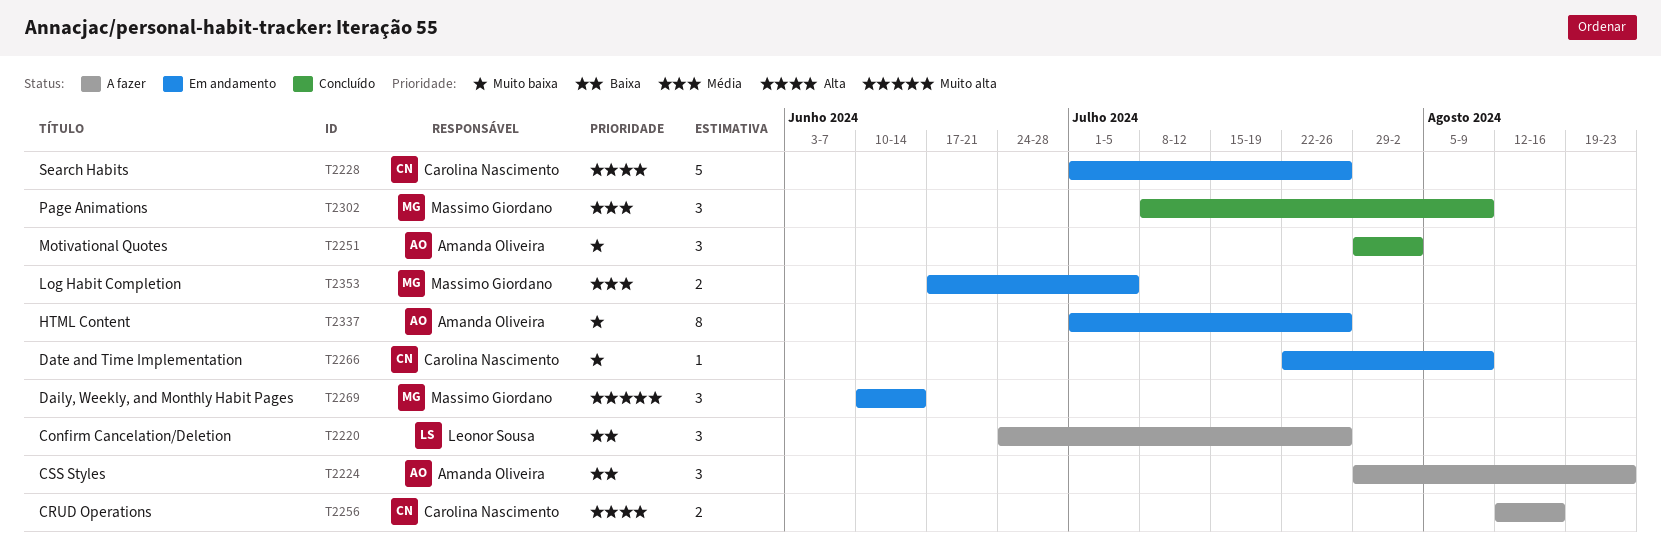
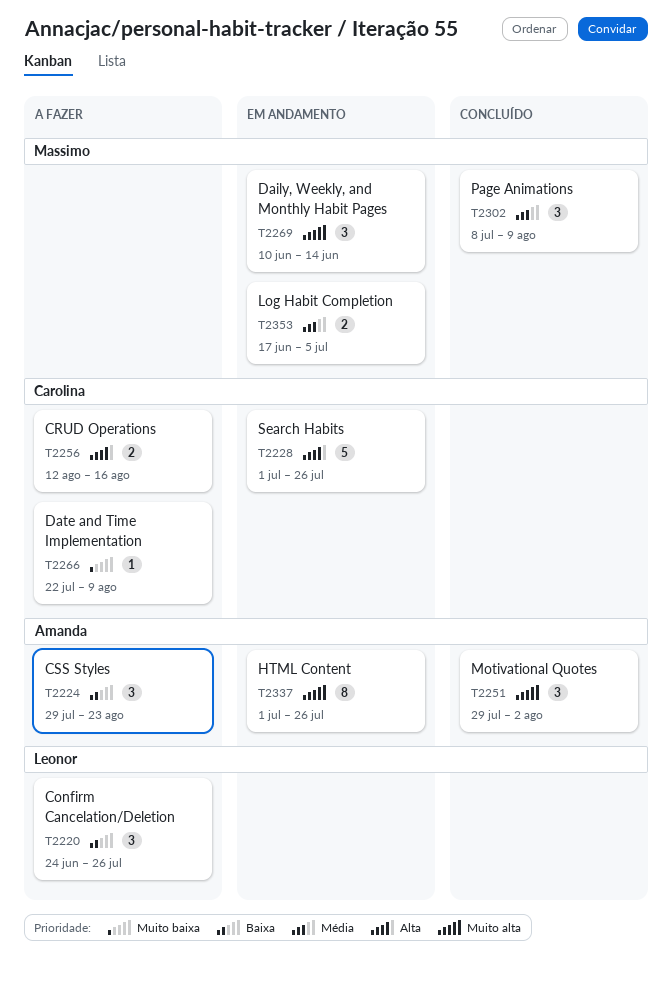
T2251, priority: Muito baixa -> Muito alta
T2266, status: Em andamento -> A fazer
T2337, priority: Muito baixa -> Muito alta

